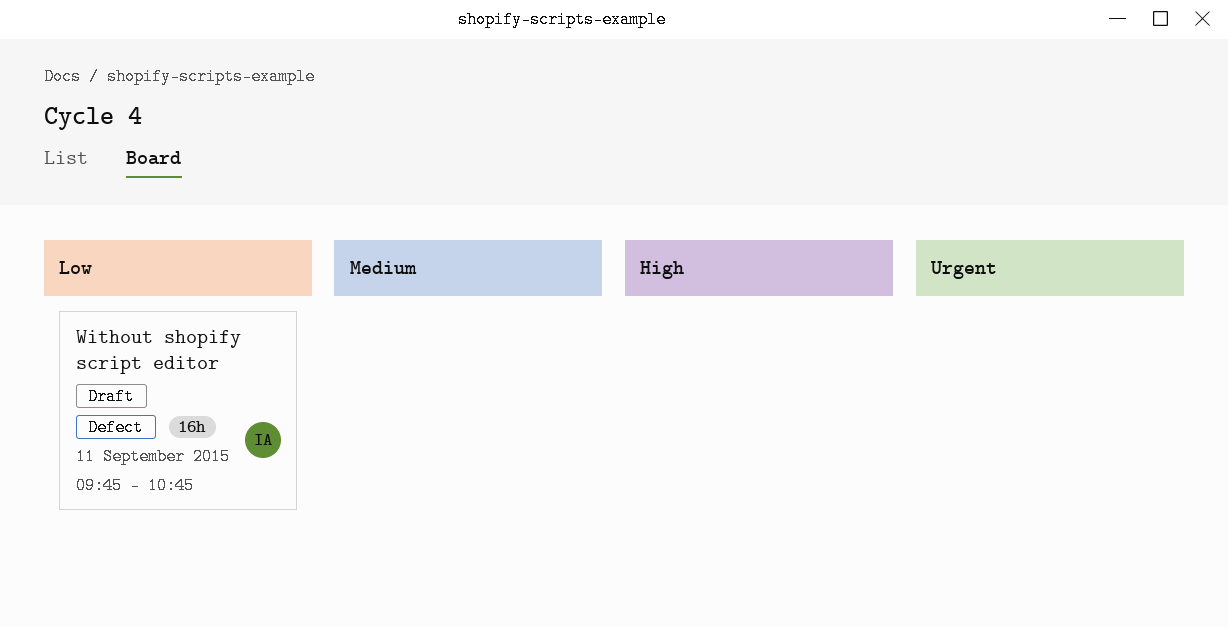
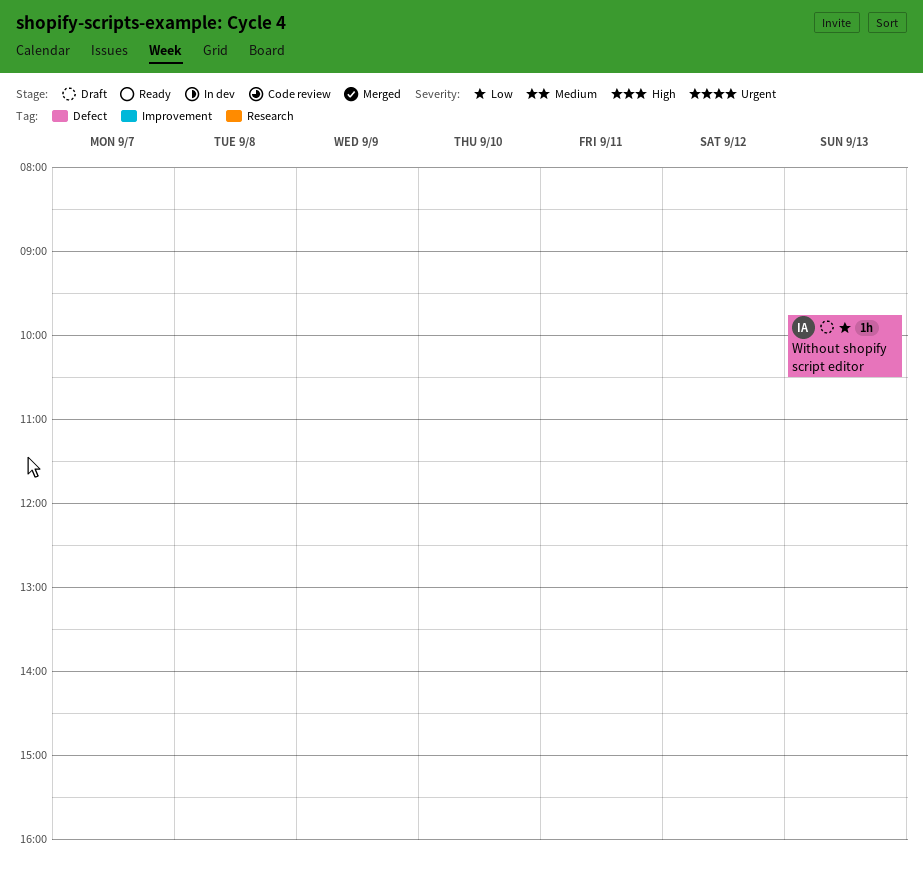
Without shopify script editor, estimate: 16h -> 1h
Without shopify script editor, day: Sep 11 -> Sep 13
Without shopify script editor, ends: 10:45 -> 10:30

